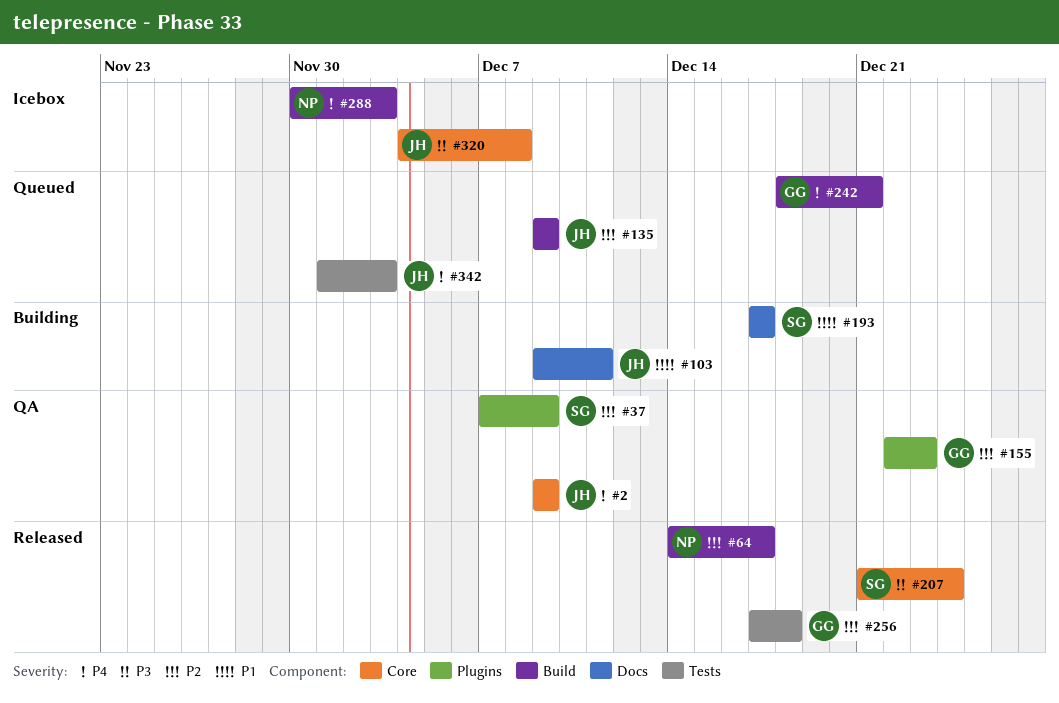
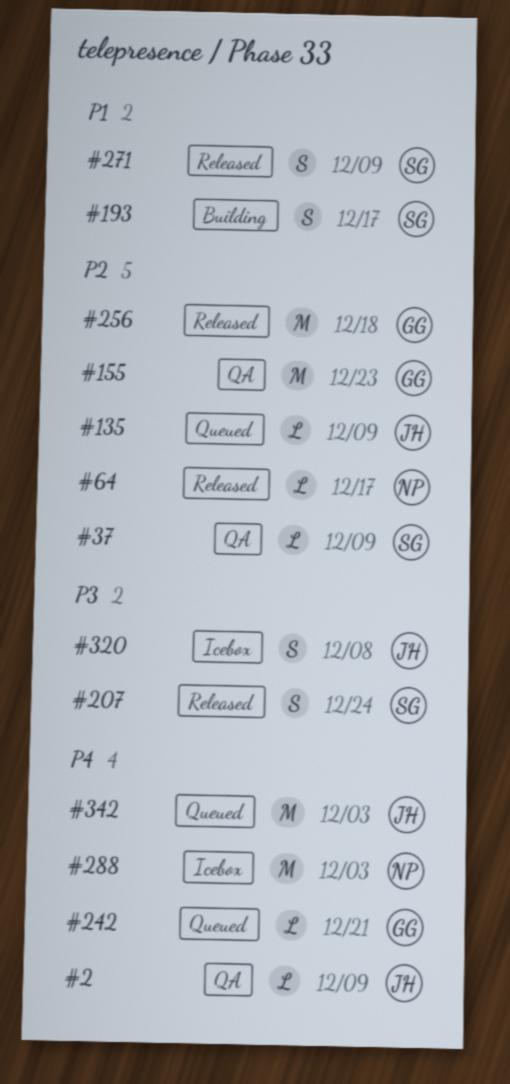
#103: present -> none
#271: none -> present

